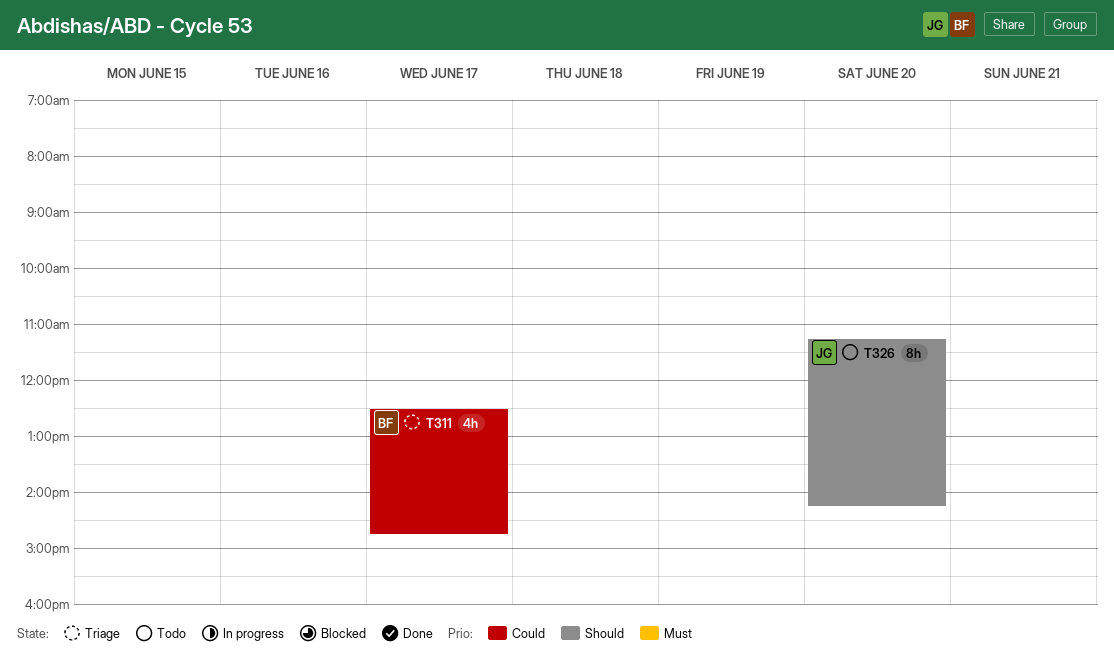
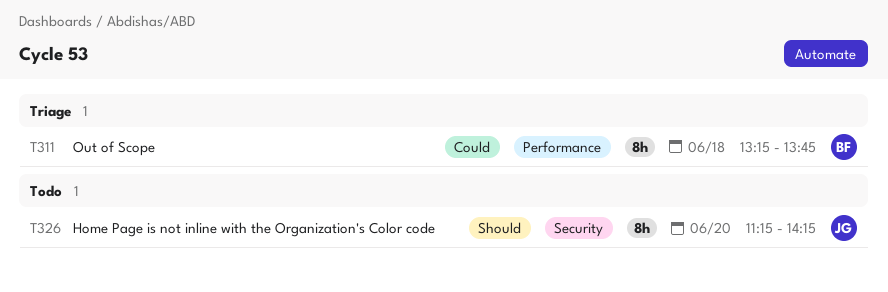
T311, estimate: 4h -> 8h
T311, day: Jun 17 -> Jun 18
T311, begins: 12:30 -> 13:15
T311, ends: 14:45 -> 13:45

